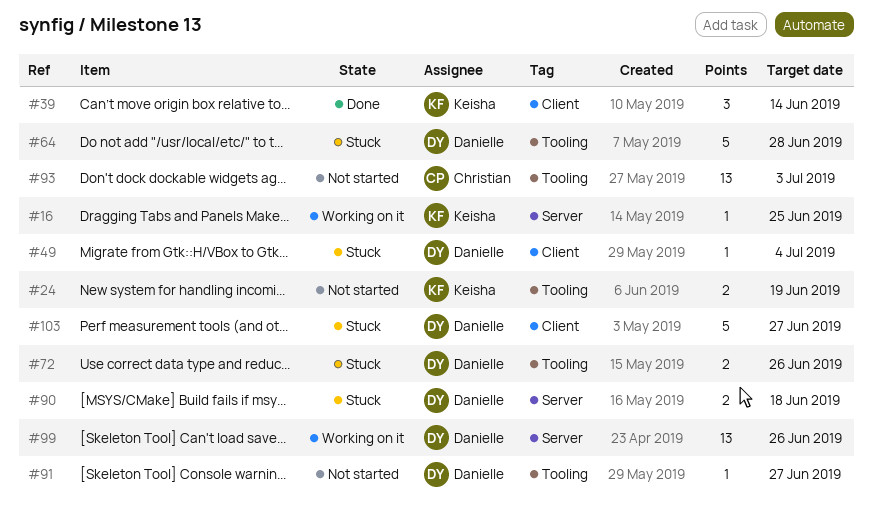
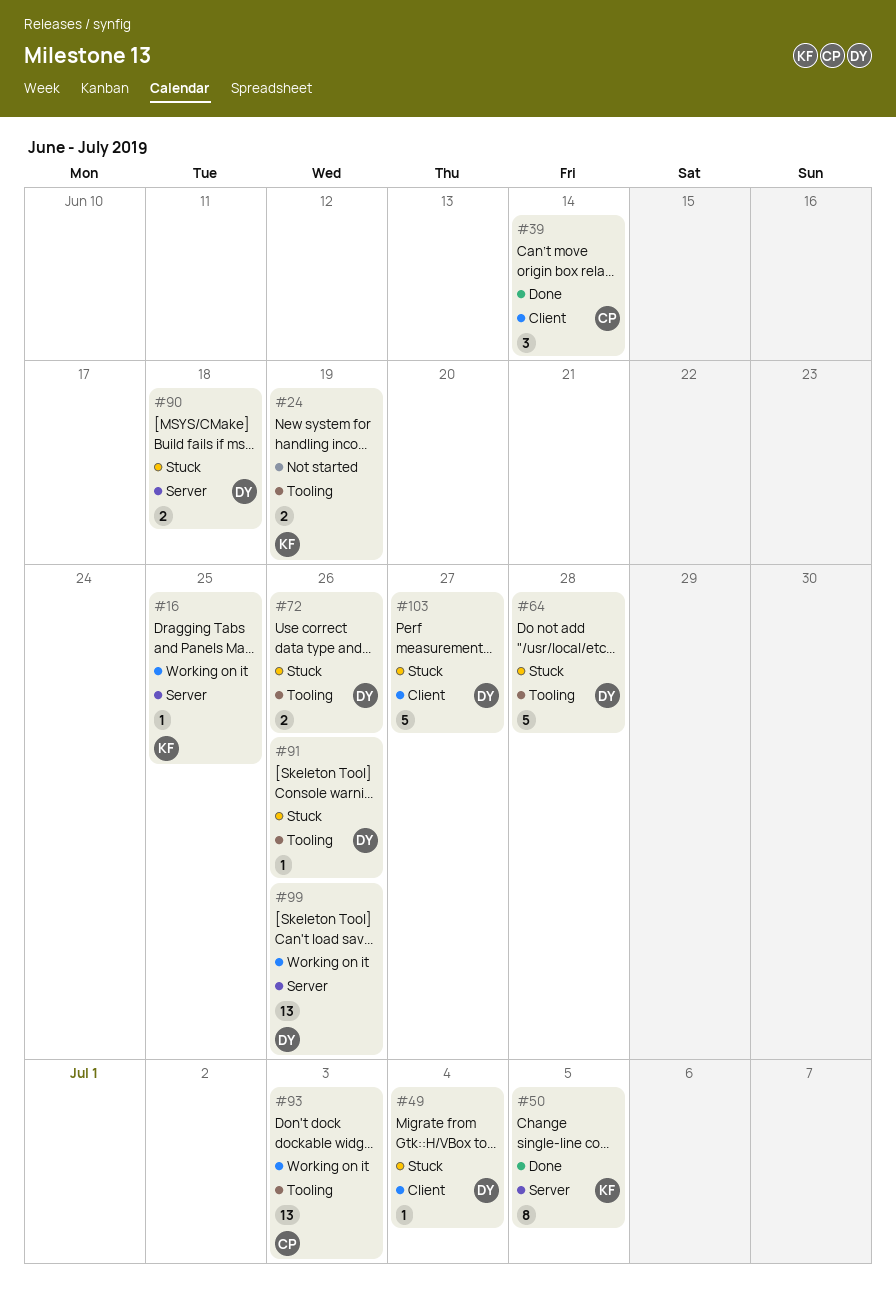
#39, owner: Keisha -> Christian
#50: none -> present
#91, status: Not started -> Stuck
#91, due: Jun 27 -> Jun 26
#93, status: Not started -> Working on it

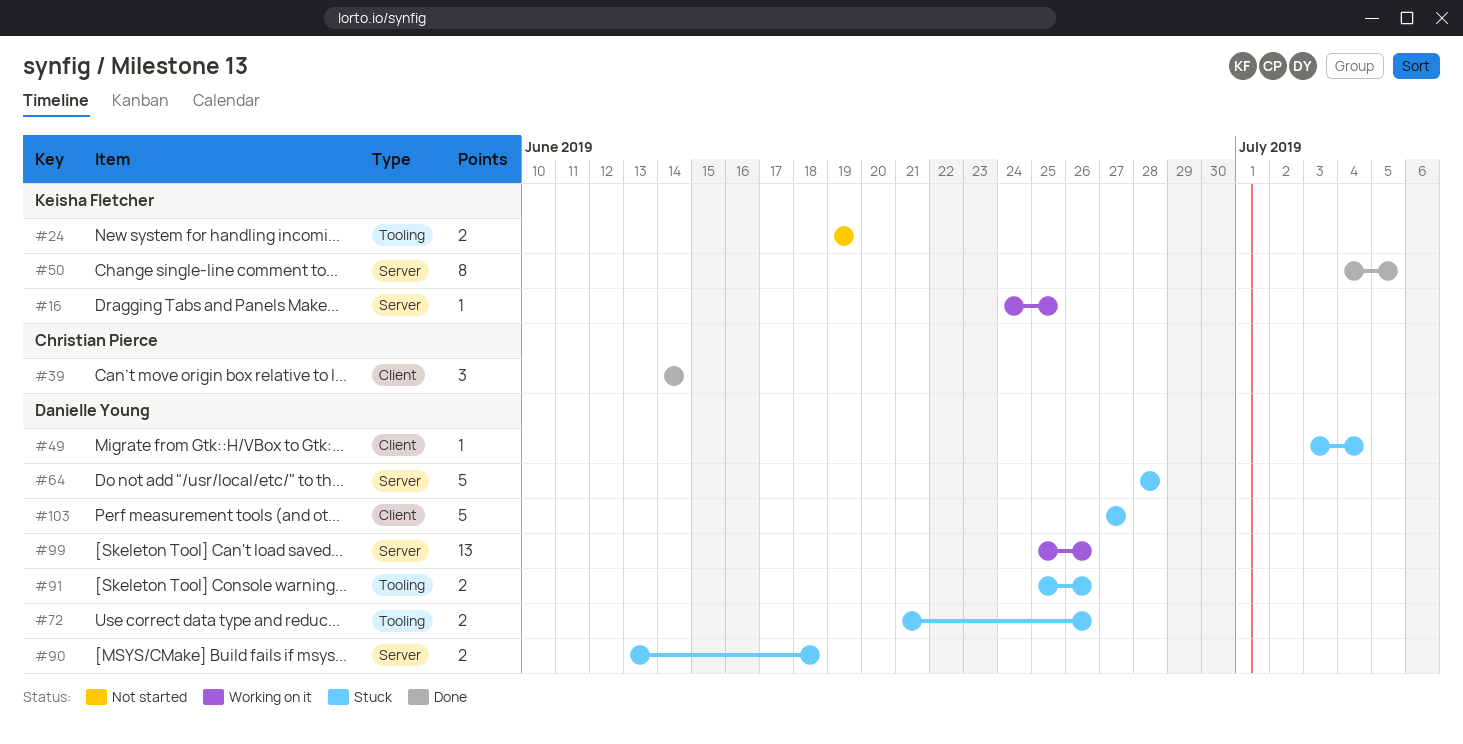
#64, label: Tooling -> Server
#91, estimate: 1 -> 2
#93: present -> none

